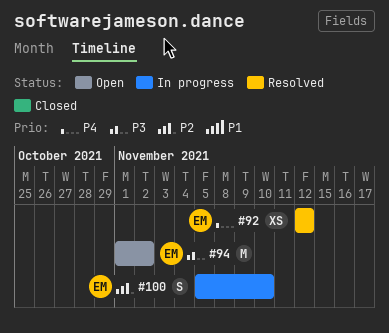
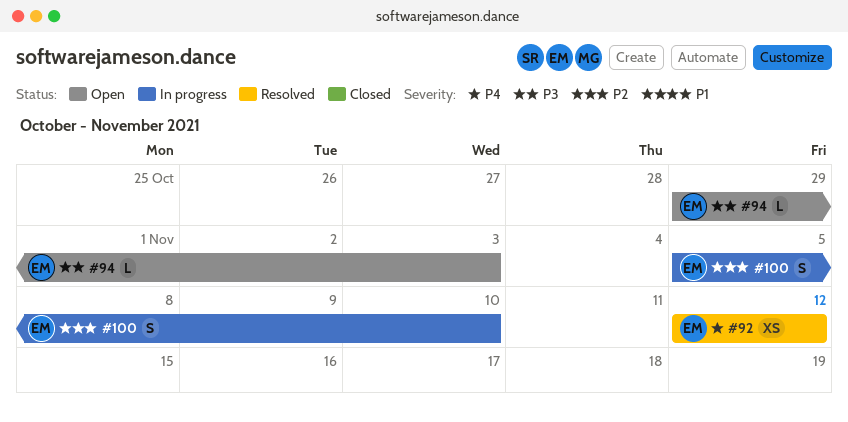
#94, estimate: M -> L
#94, start: Nov 1 -> Oct 29
#94, due: Nov 2 -> Nov 3

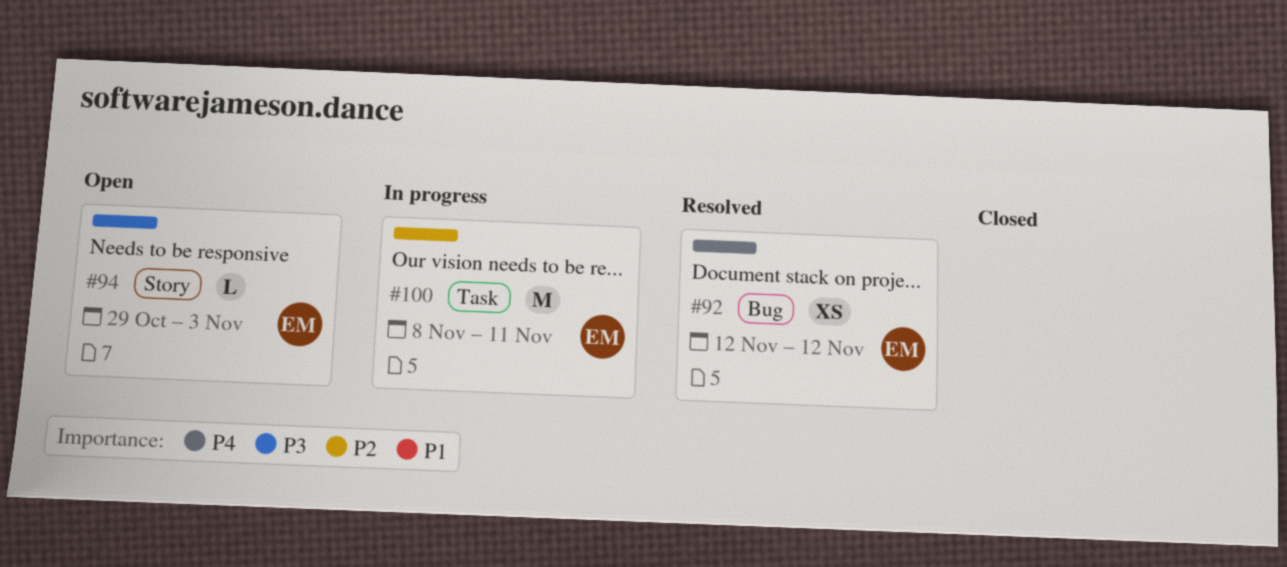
#100, estimate: S -> M
#100, start: Nov 5 -> Nov 8
#100, due: Nov 10 -> Nov 11

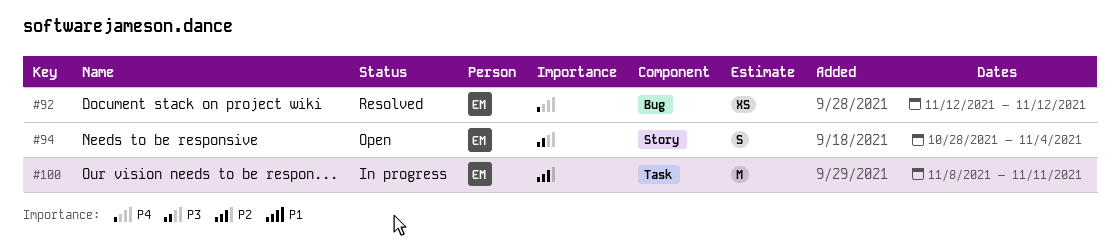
#94, estimate: L -> S
#94, start: Oct 29 -> Oct 28
#94, due: Nov 3 -> Nov 4

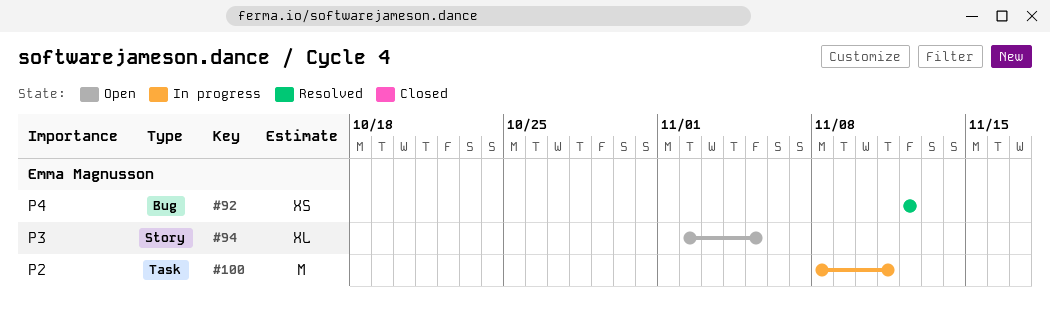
#94, estimate: S -> XL
#94, start: Oct 28 -> Nov 2
#94, due: Nov 4 -> Nov 5

